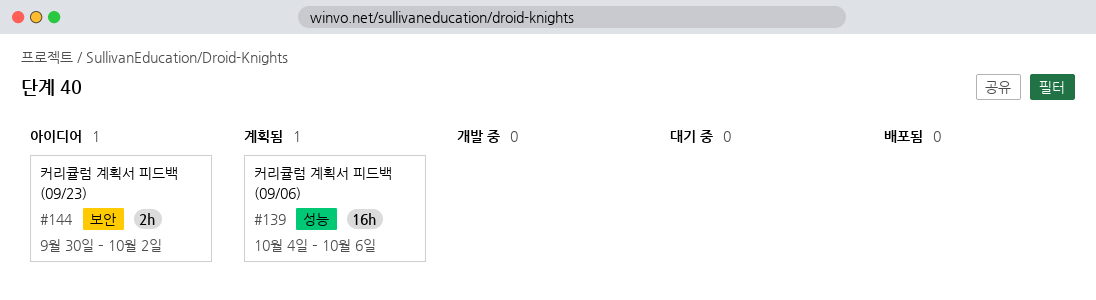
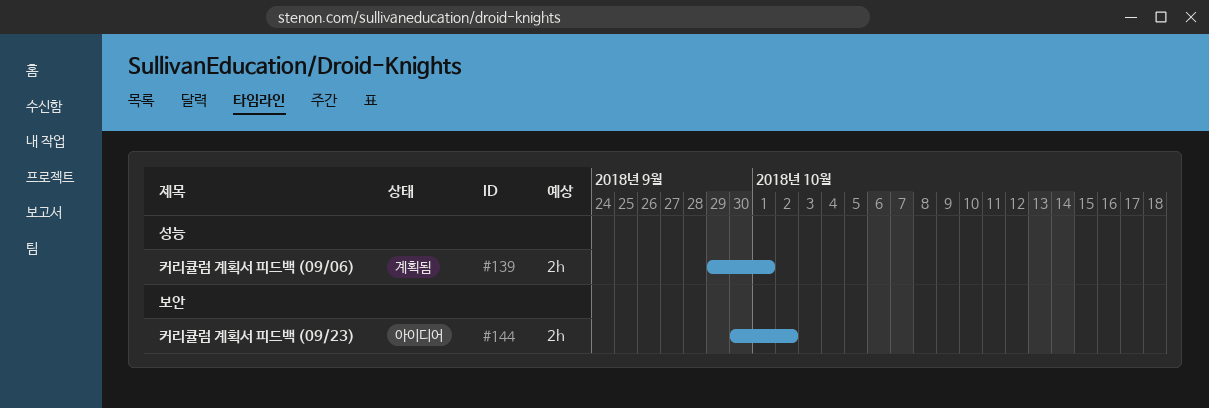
#139, estimate: 16h -> 2h
#139, start: Oct 4 -> Sep 29
#139, due: Oct 6 -> Oct 1

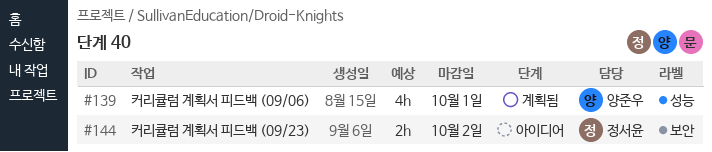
#139, estimate: 2h -> 4h

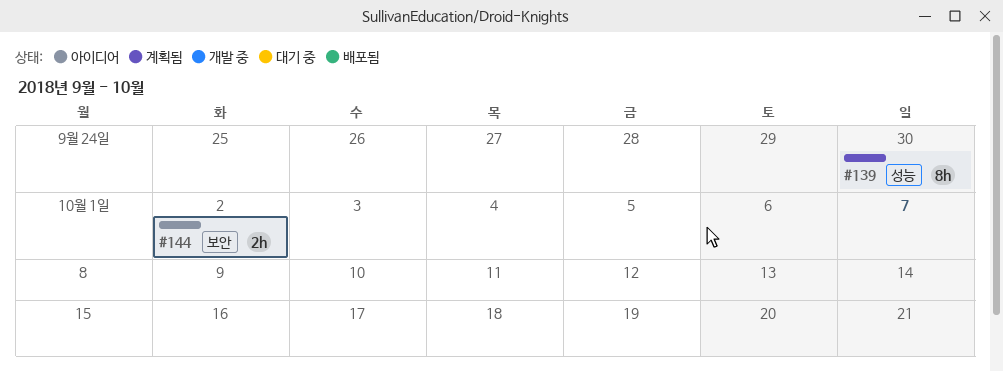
#139, estimate: 4h -> 8h
#139, due: Oct 1 -> Sep 30

